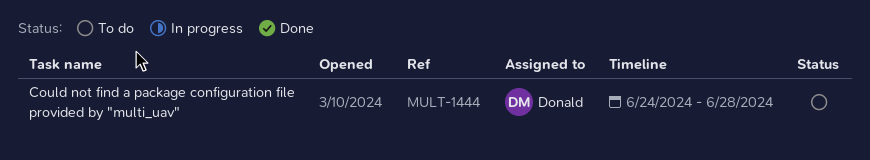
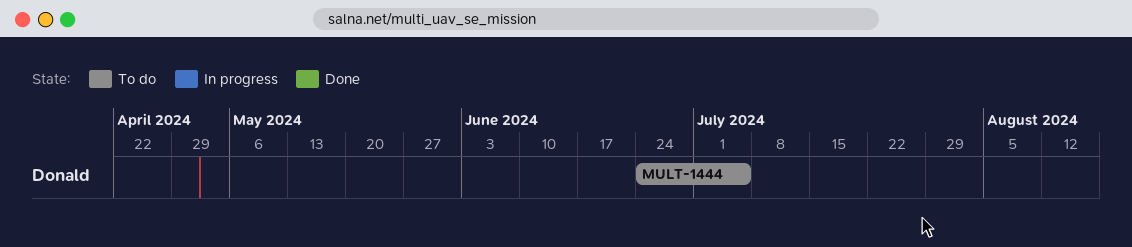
MULT-1444, due: Jun 28 -> Jul 5

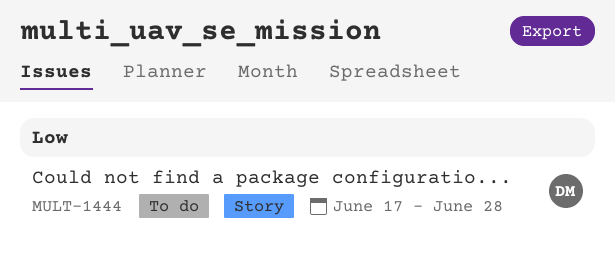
MULT-1444, start: Jun 24 -> Jun 17
MULT-1444, due: Jul 5 -> Jun 28

